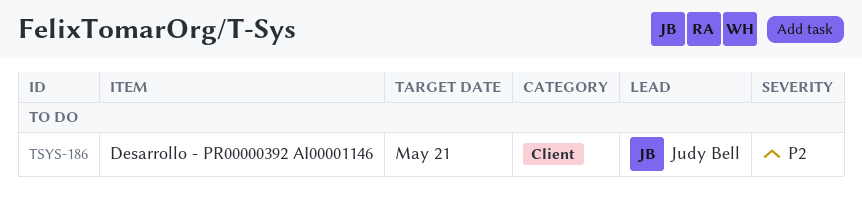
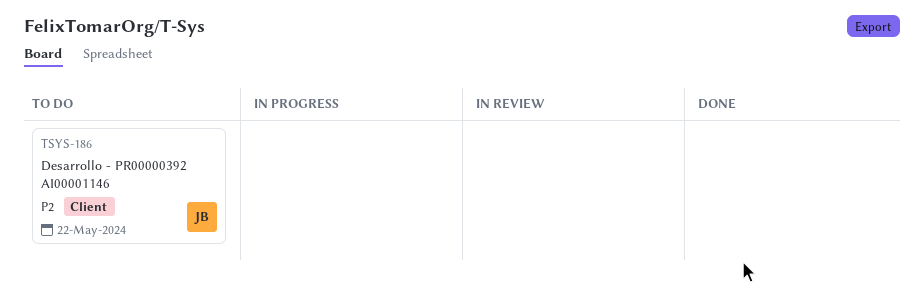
TSYS-186, due: May 21 -> May 22

